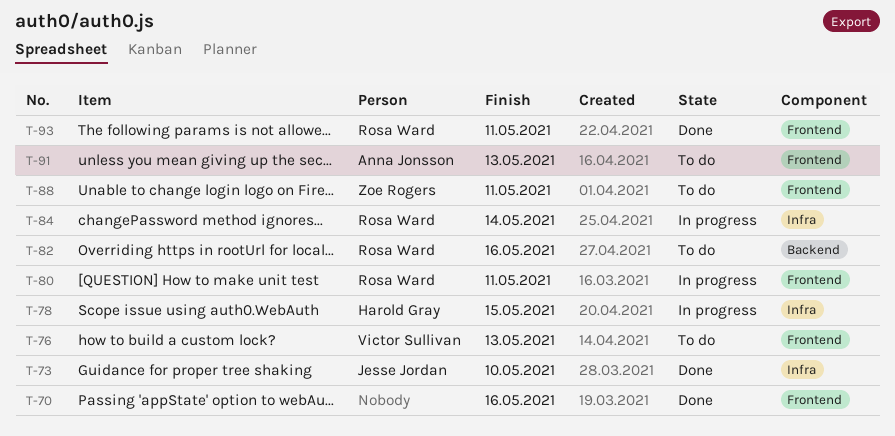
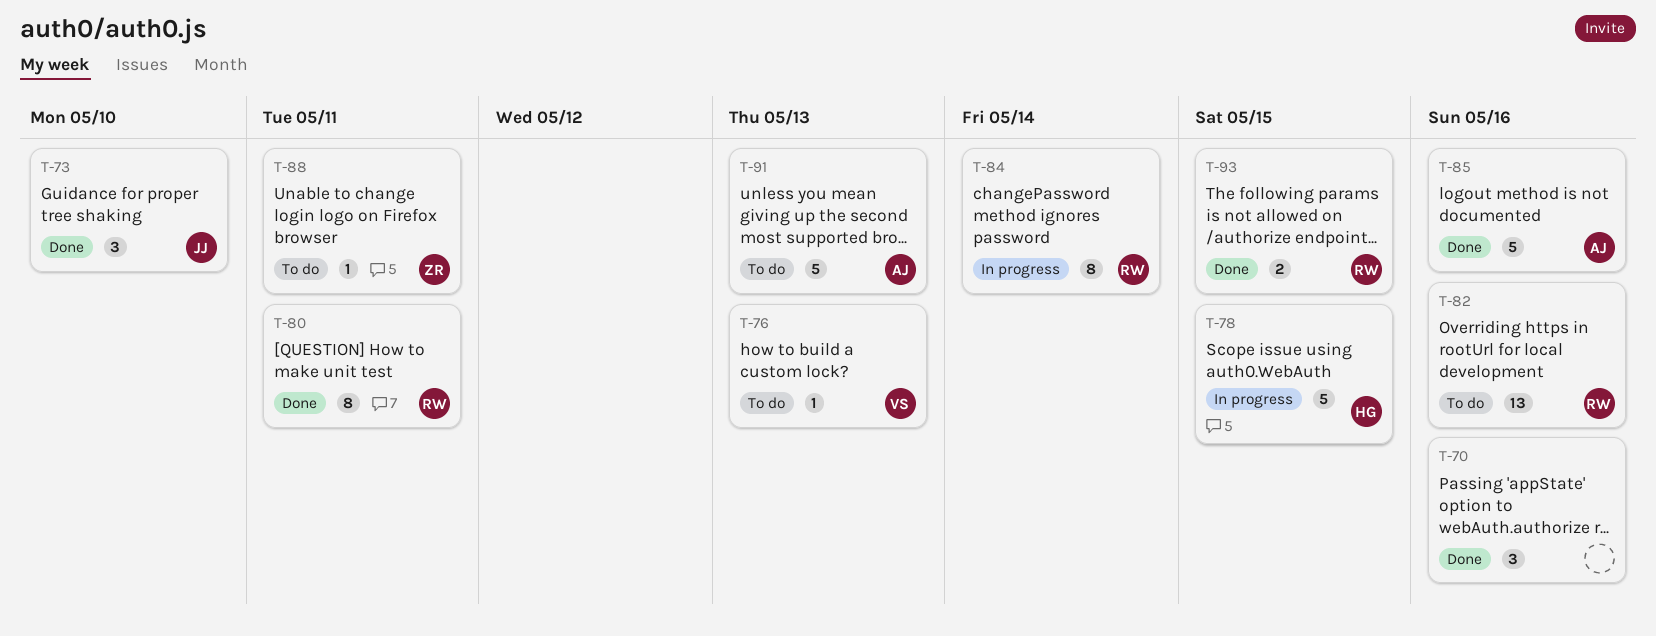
T-80, status: In progress -> Done
T-85: none -> present
T-93, due: May 11 -> May 15

